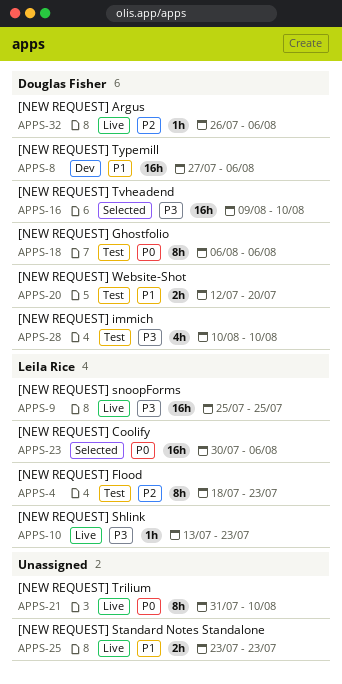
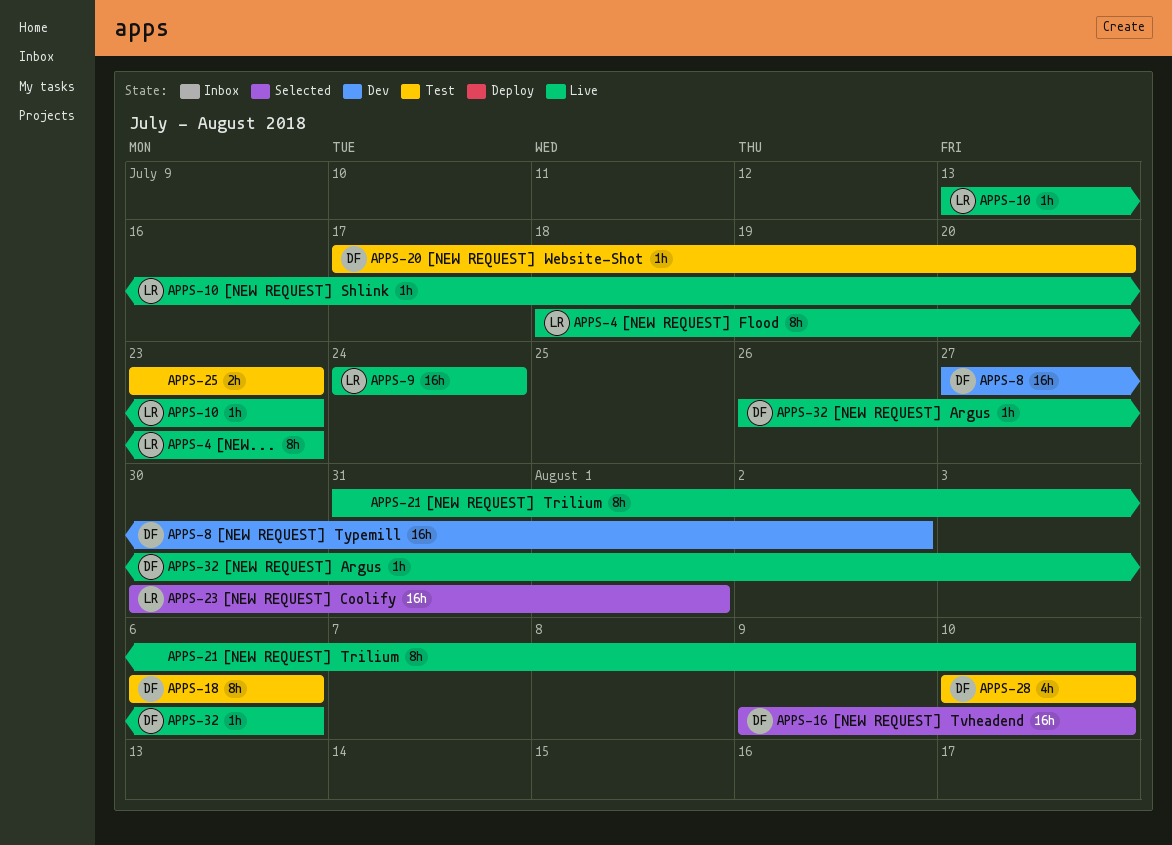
APPS-4, status: Test -> Live
APPS-8, due: Aug 6 -> Aug 2
APPS-9, start: Jul 25 -> Jul 24
APPS-9, due: Jul 25 -> Jul 24
APPS-20, estimate: 2h -> 1h
APPS-20, start: Jul 12 -> Jul 17
APPS-23, due: Aug 6 -> Aug 1
APPS-25, status: Live -> Test

